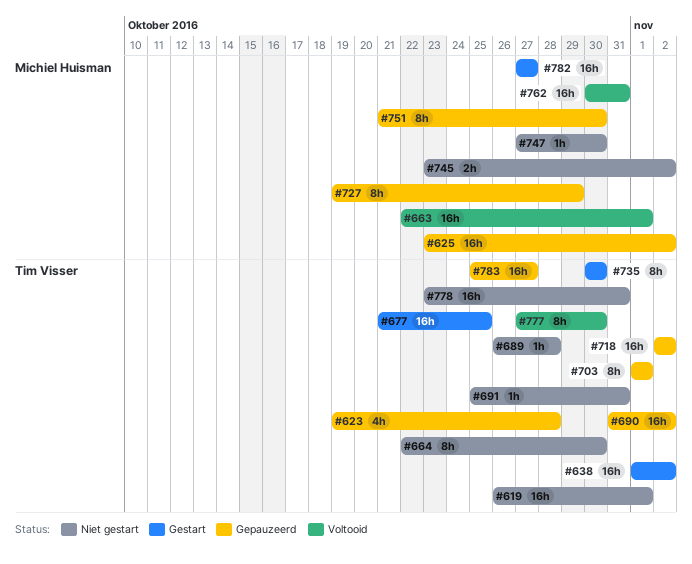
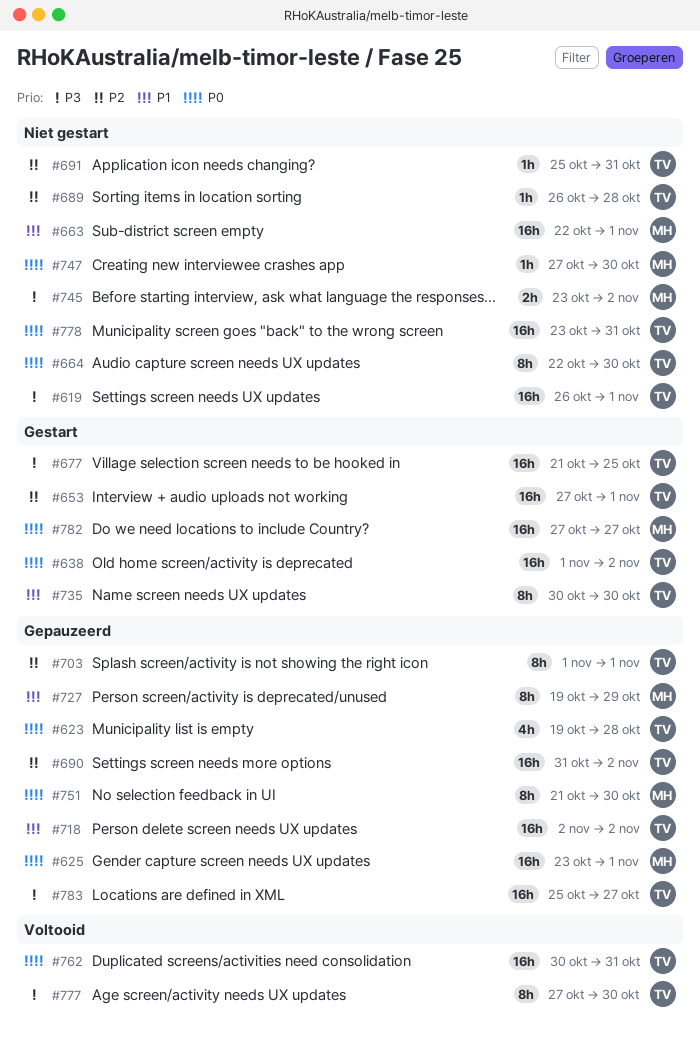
#625, due: Nov 2 -> Nov 1
#653: none -> present
#663, status: Voltooid -> Niet gestart
#762, owner: Michiel Huisman -> Tim Visser

